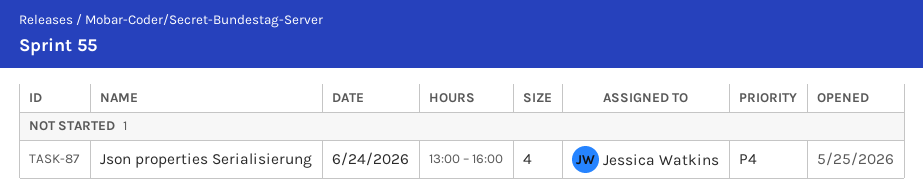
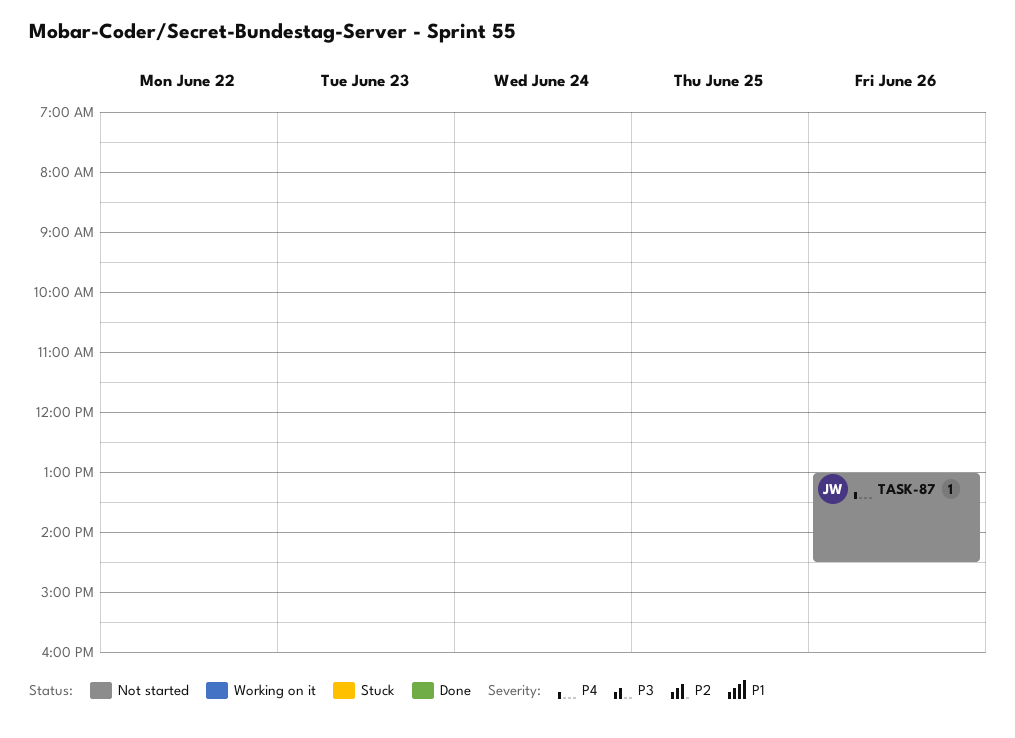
TASK-87, estimate: 4 -> 1
TASK-87, day: Jun 24 -> Jun 26
TASK-87, ends: 16:00 -> 14:30

